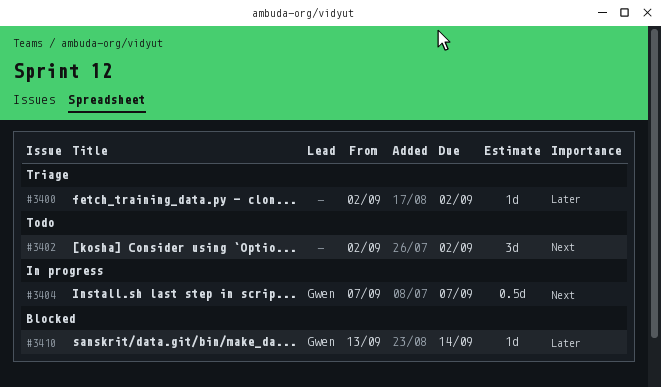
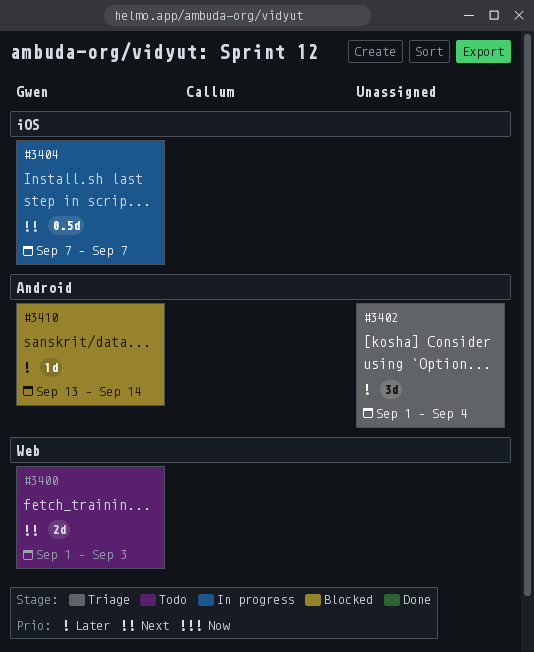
#3400, status: Triage -> Todo
#3400, owner: none -> Gwen
#3400, priority: Later -> Next
#3400, estimate: 1d -> 2d
#3400, start: Sep 2 -> Sep 1
#3400, due: Sep 2 -> Sep 3
#3402, status: Todo -> Triage
#3402, priority: Next -> Later
#3402, start: Sep 2 -> Sep 1
#3402, due: Sep 2 -> Sep 4

